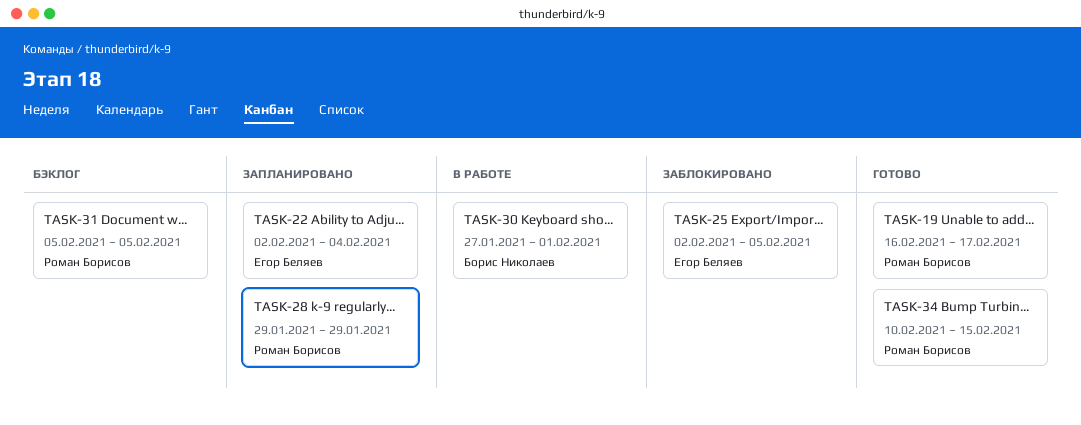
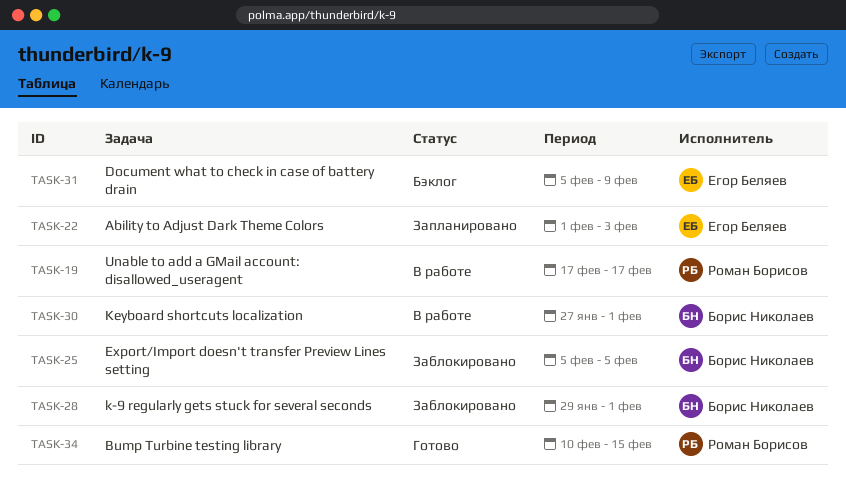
TASK-19, status: Готово -> В работе
TASK-19, start: Feb 16 -> Feb 17
TASK-22, start: Feb 2 -> Feb 1
TASK-22, due: Feb 4 -> Feb 3
TASK-25, owner: Егор Беляев -> Борис Николаев
TASK-25, start: Feb 2 -> Feb 5
TASK-28, status: Запланировано -> Заблокировано
TASK-28, owner: Роман Борисов -> Борис Николаев
TASK-28, due: Jan 29 -> Feb 1
TASK-31, owner: Роман Борисов -> Егор Беляев
TASK-31, due: Feb 5 -> Feb 9

